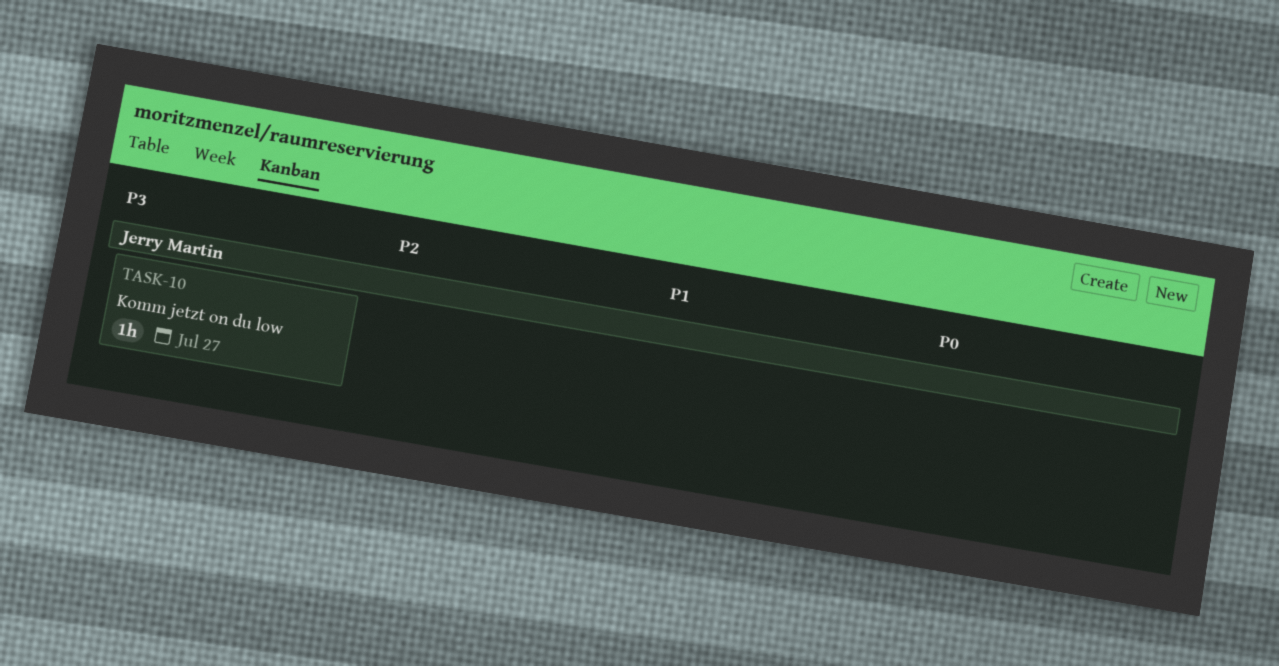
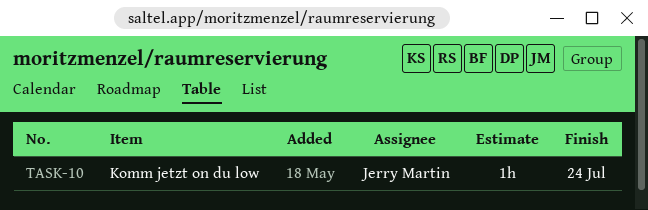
TASK-10, due: Jul 27 -> Jul 24

